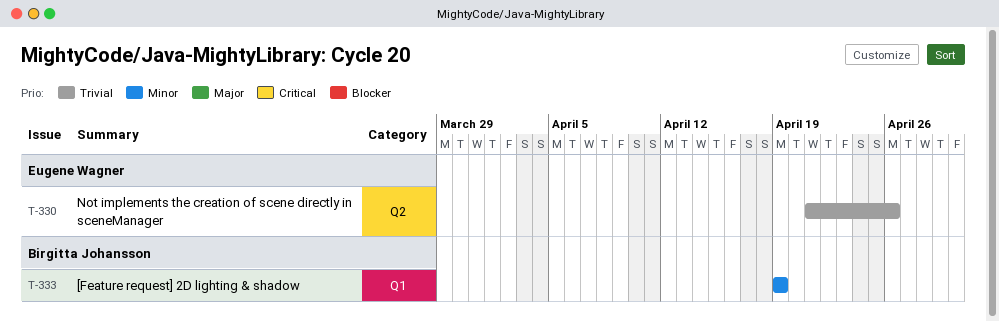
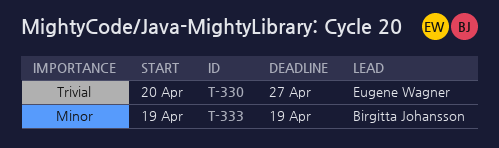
T-330, start: Apr 21 -> Apr 20
T-330, due: Apr 26 -> Apr 27

